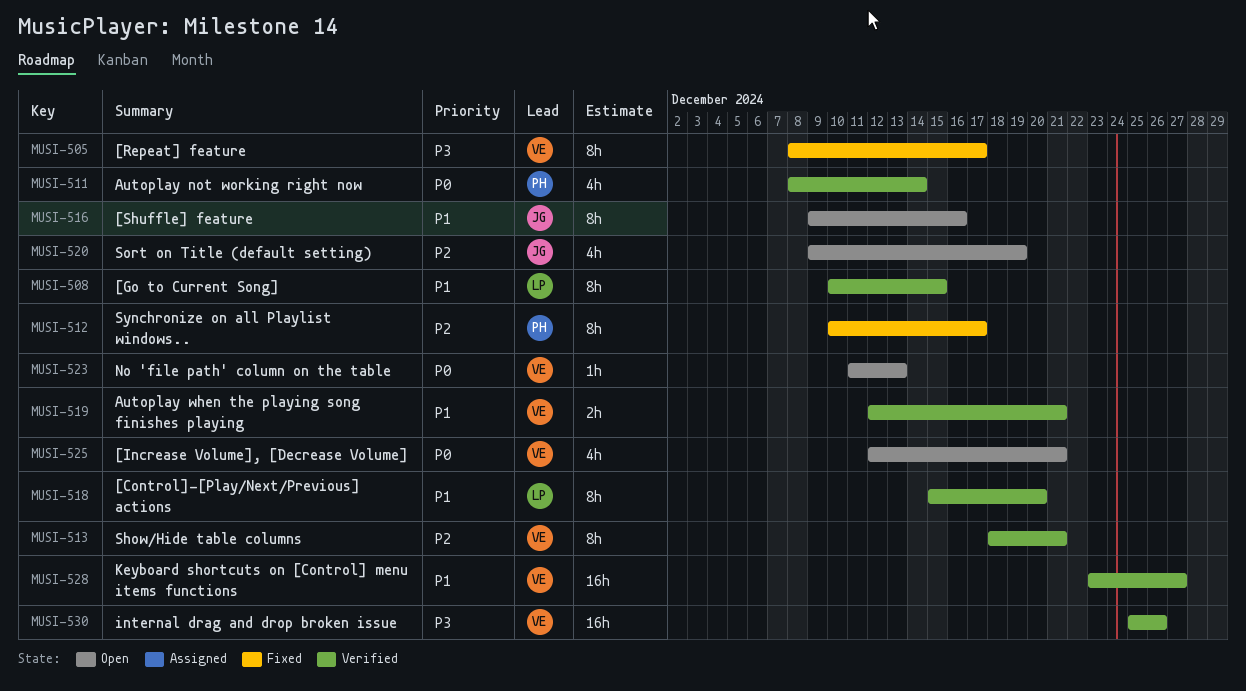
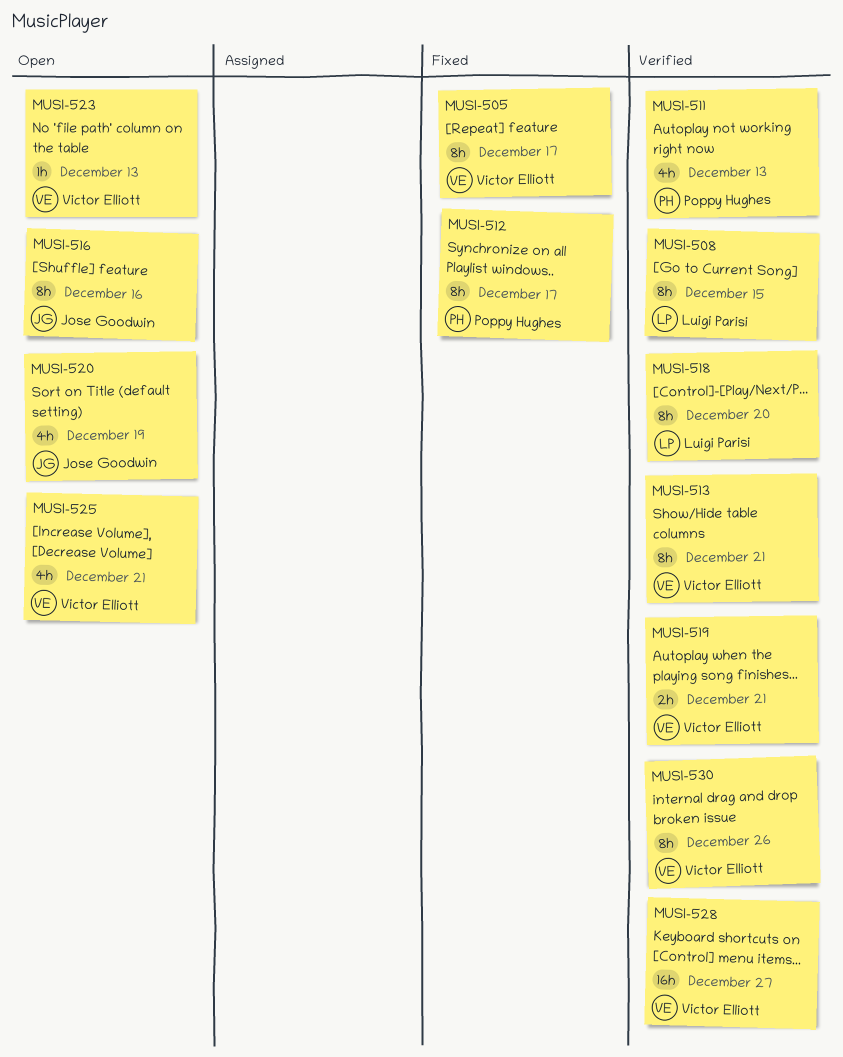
MUSI-511, due: Dec 14 -> Dec 13
MUSI-530, estimate: 16h -> 8h

